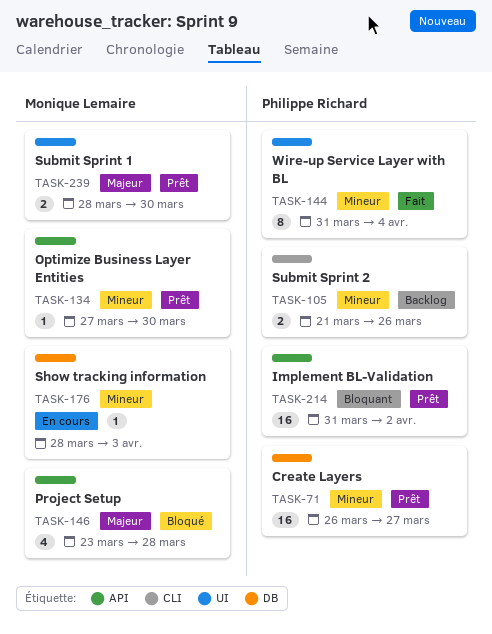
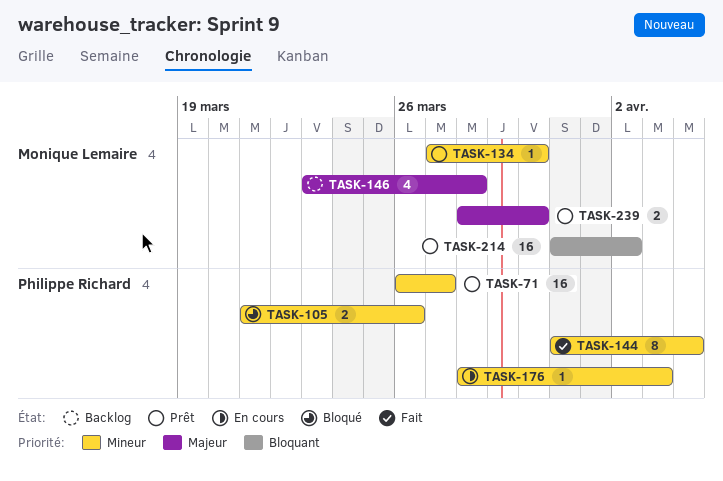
TASK-105, status: Backlog -> Bloqué
TASK-146, status: Bloqué -> Backlog
TASK-176, owner: Monique Lemaire -> Philippe Richard
TASK-214, owner: Philippe Richard -> Monique Lemaire

